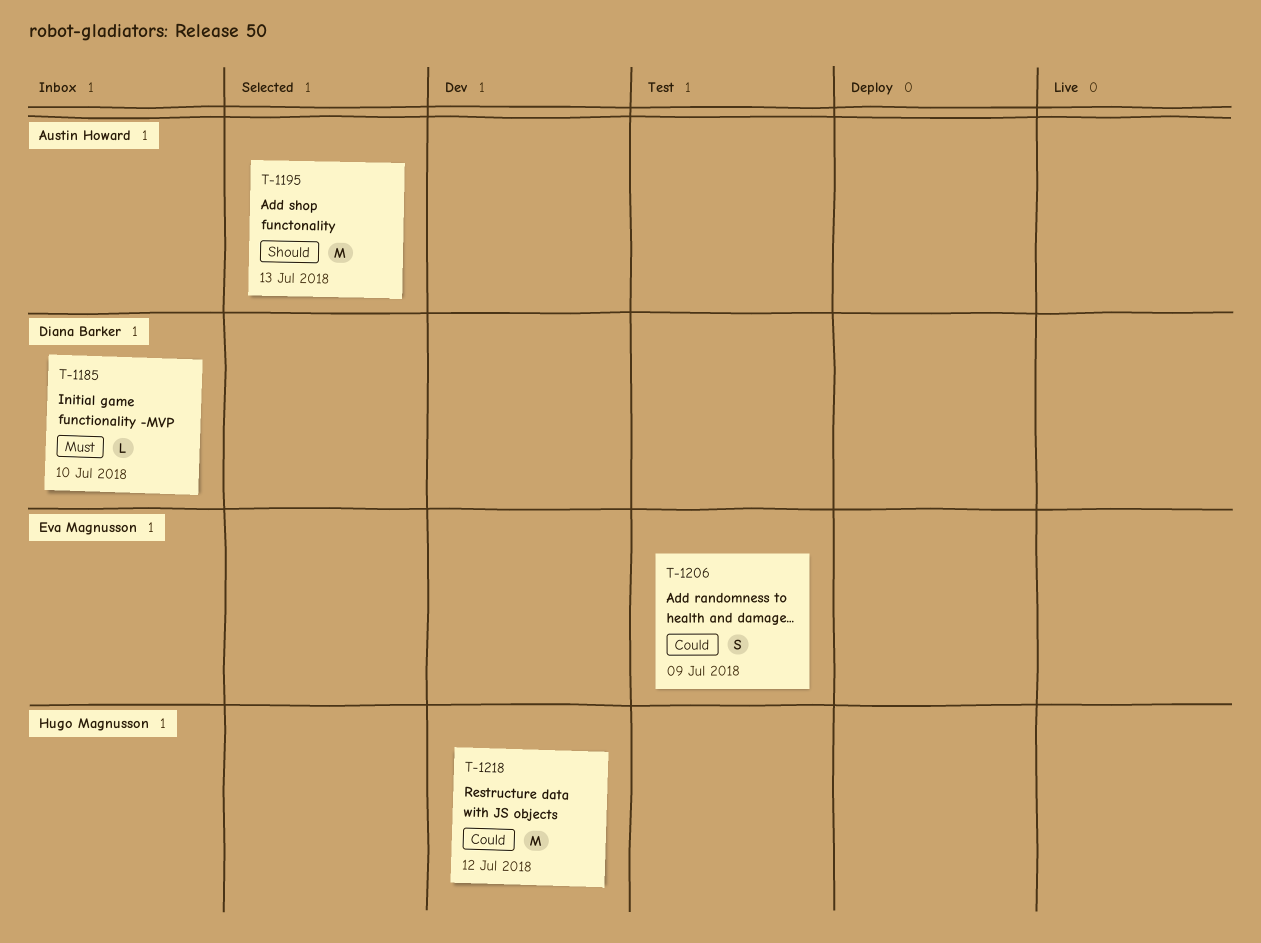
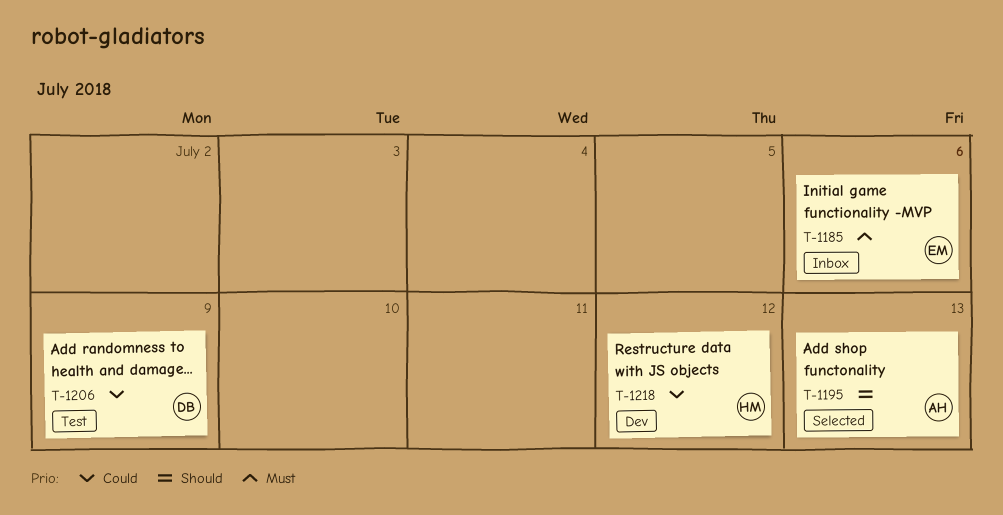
T-1185, owner: Diana Barker -> Eva Magnusson
T-1185, due: Jul 10 -> Jul 6
T-1206, owner: Eva Magnusson -> Diana Barker

